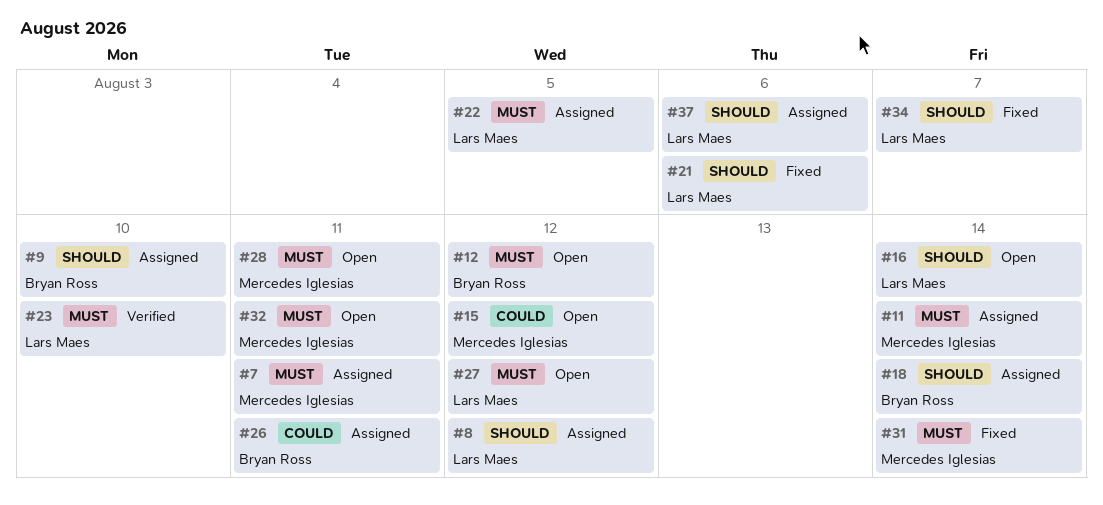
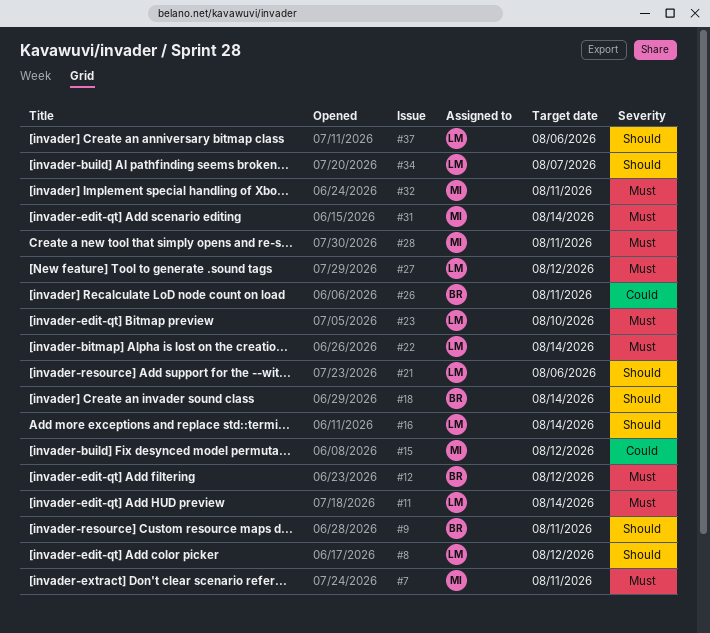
#9, due: Aug 10 -> Aug 11
#11, owner: Mercedes Iglesias -> Lars Maes
#22, due: Aug 5 -> Aug 14

